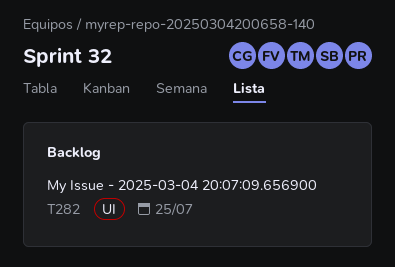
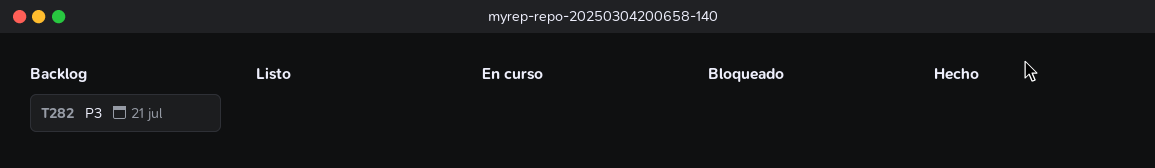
T282, due: Jul 25 -> Jul 21

